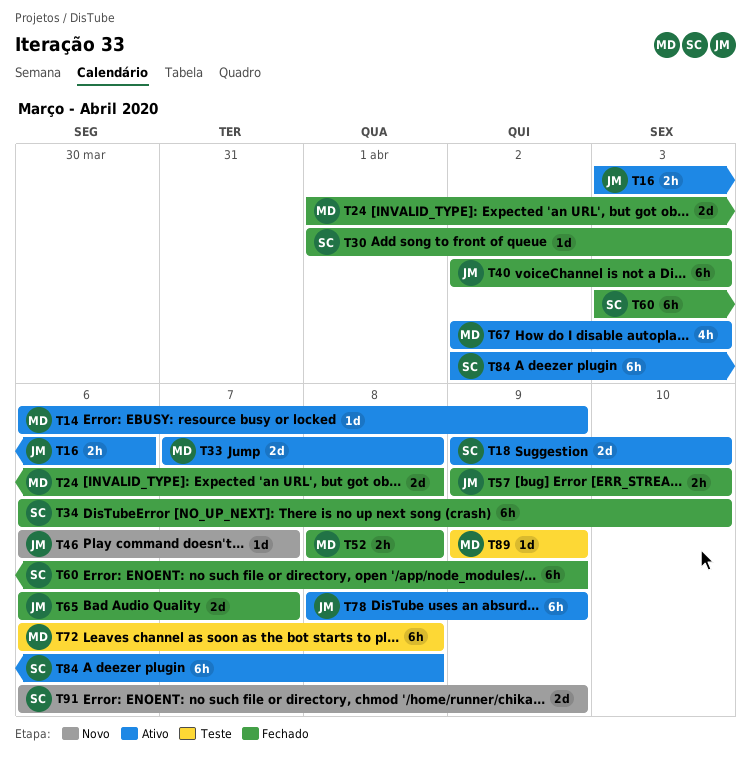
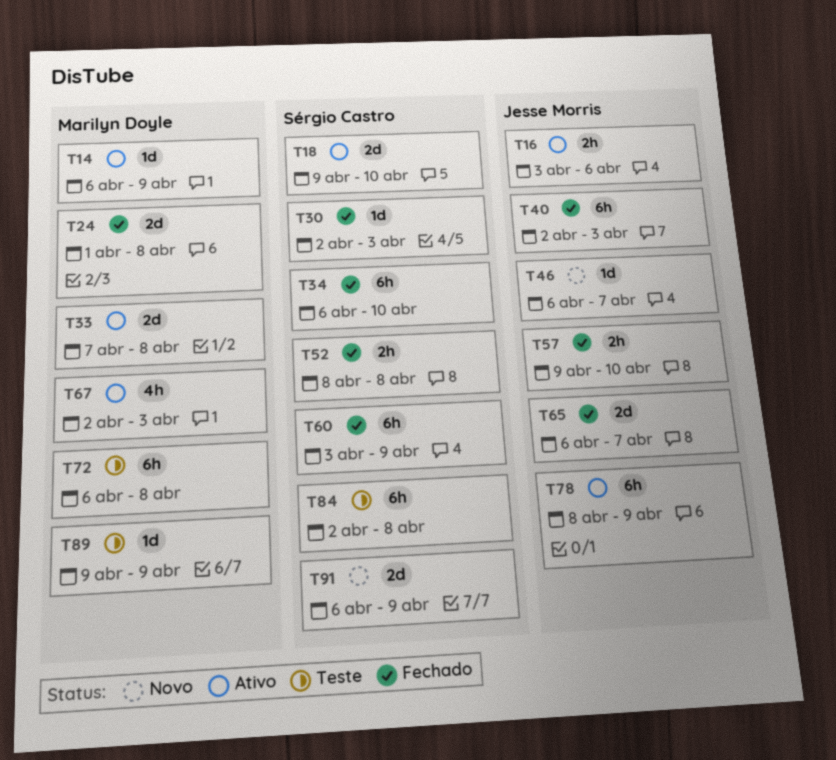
T30, start: Apr 1 -> Apr 2
T52, owner: Marilyn Doyle -> Sérgio Castro
T84, status: Ativo -> Teste

